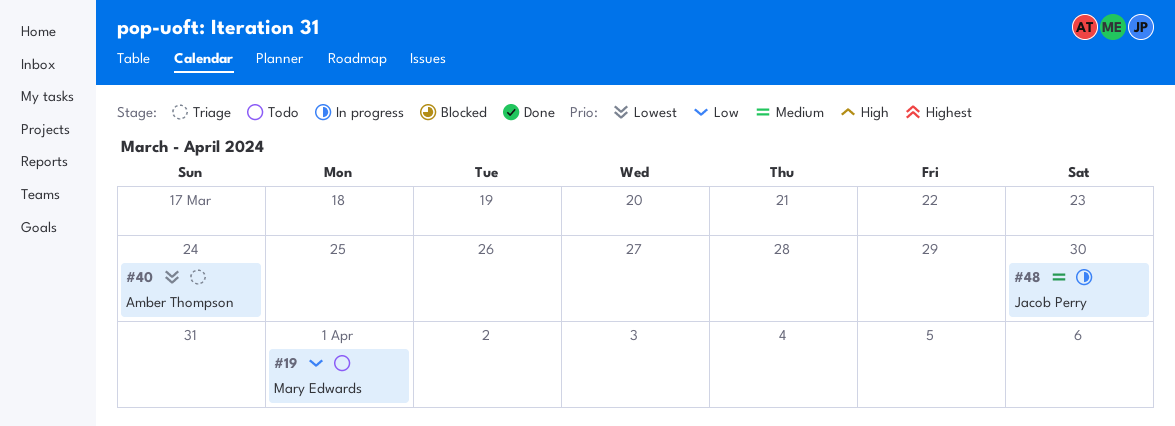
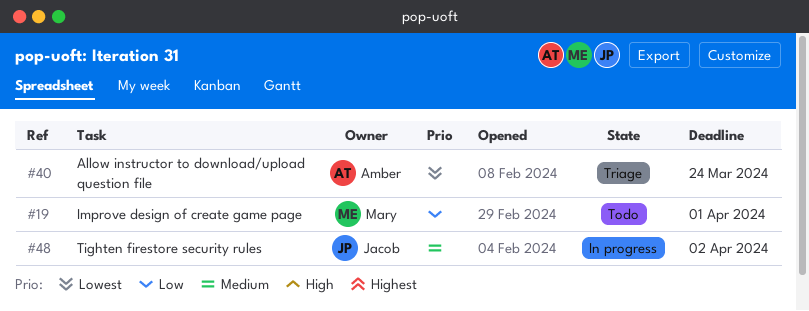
#48, due: Mar 30 -> Apr 2

